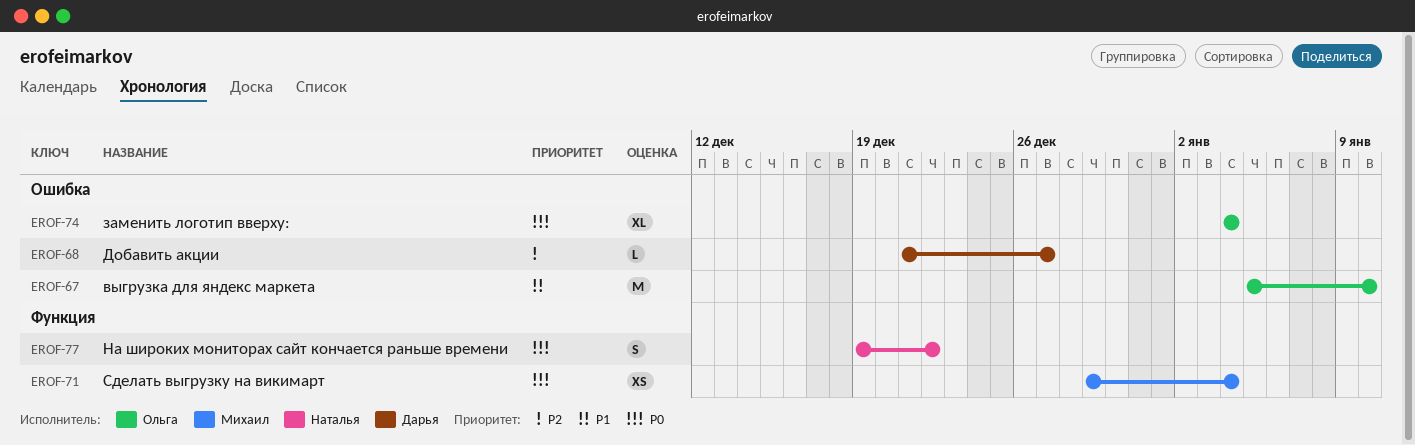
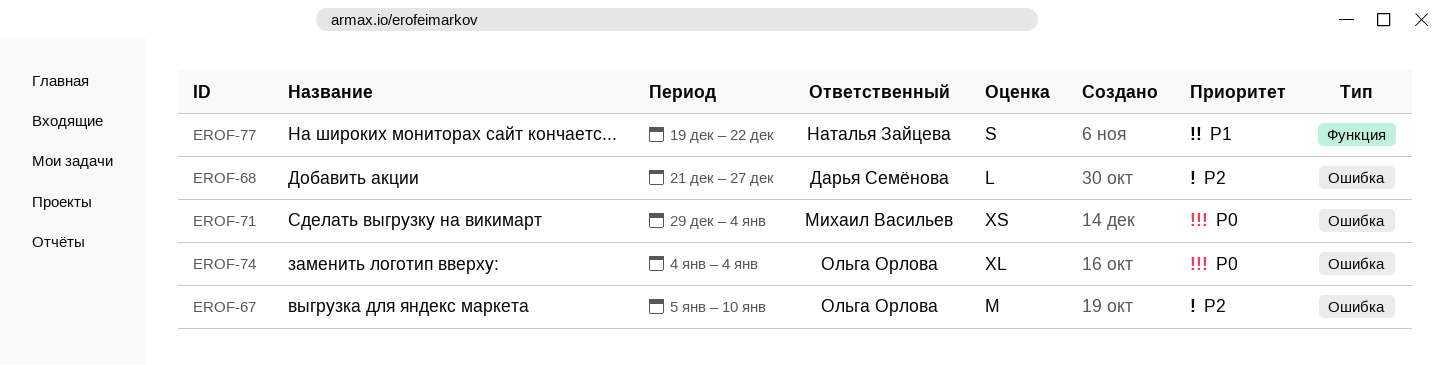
EROF-67, priority: P1 -> P2
EROF-71, label: Функция -> Ошибка
EROF-77, priority: P0 -> P1

